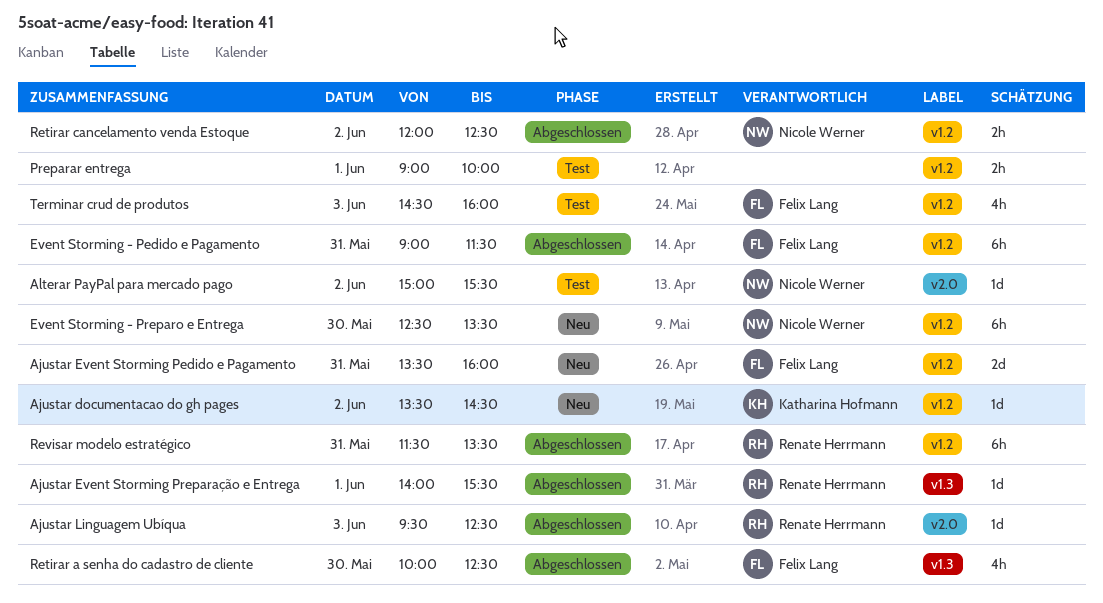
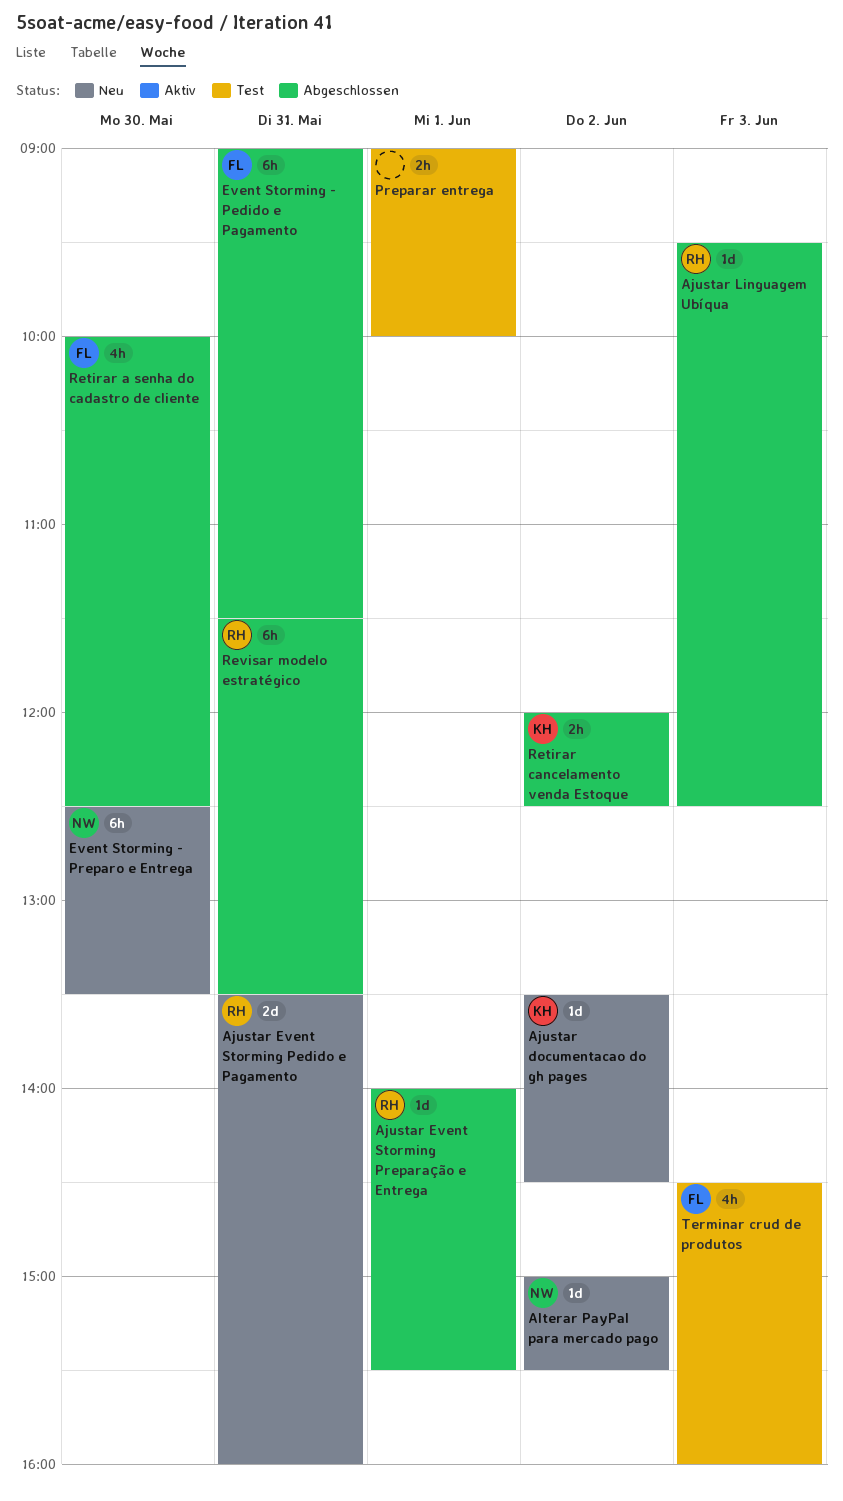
Ajustar Event Storming Pedido e Pagamento, owner: Felix Lang -> Renate Herrmann
Alterar PayPal para mercado pago, status: Test -> Neu
Retirar cancelamento venda Estoque, owner: Nicole Werner -> Katharina Hofmann

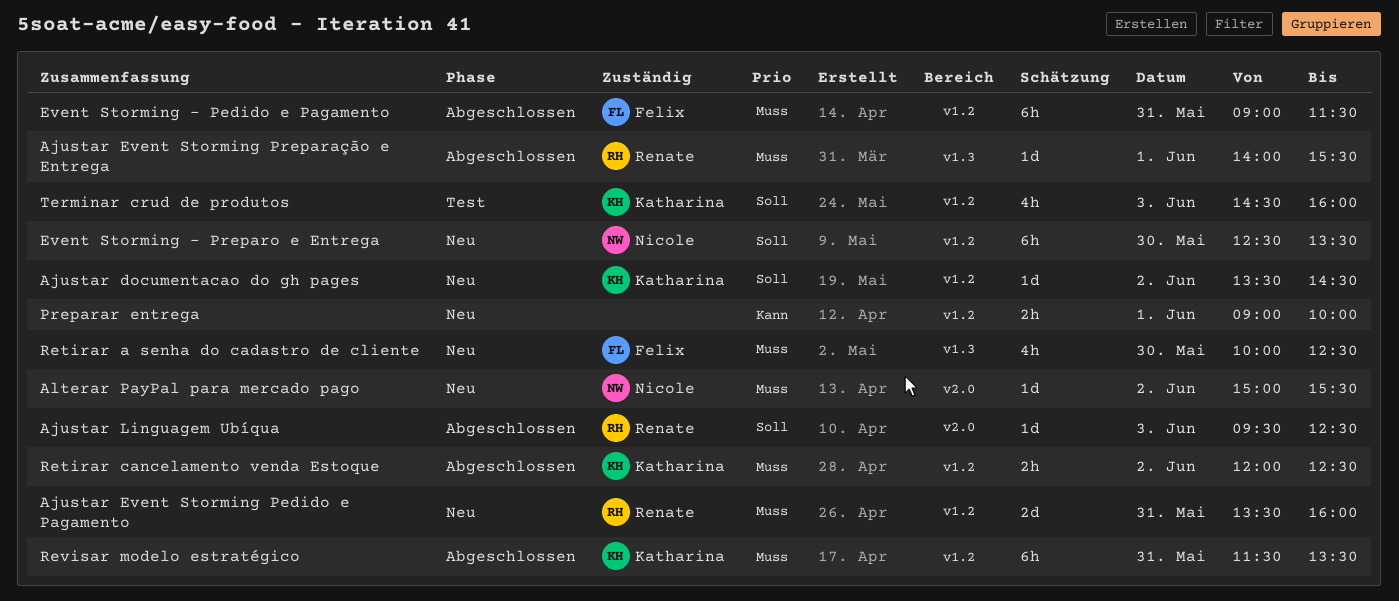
Preparar entrega, status: Test -> Neu
Retirar a senha do cadastro de cliente, status: Abgeschlossen -> Neu
Revisar modelo estratégico, owner: Renate -> Katharina
Terminar crud de produtos, owner: Felix -> Katharina

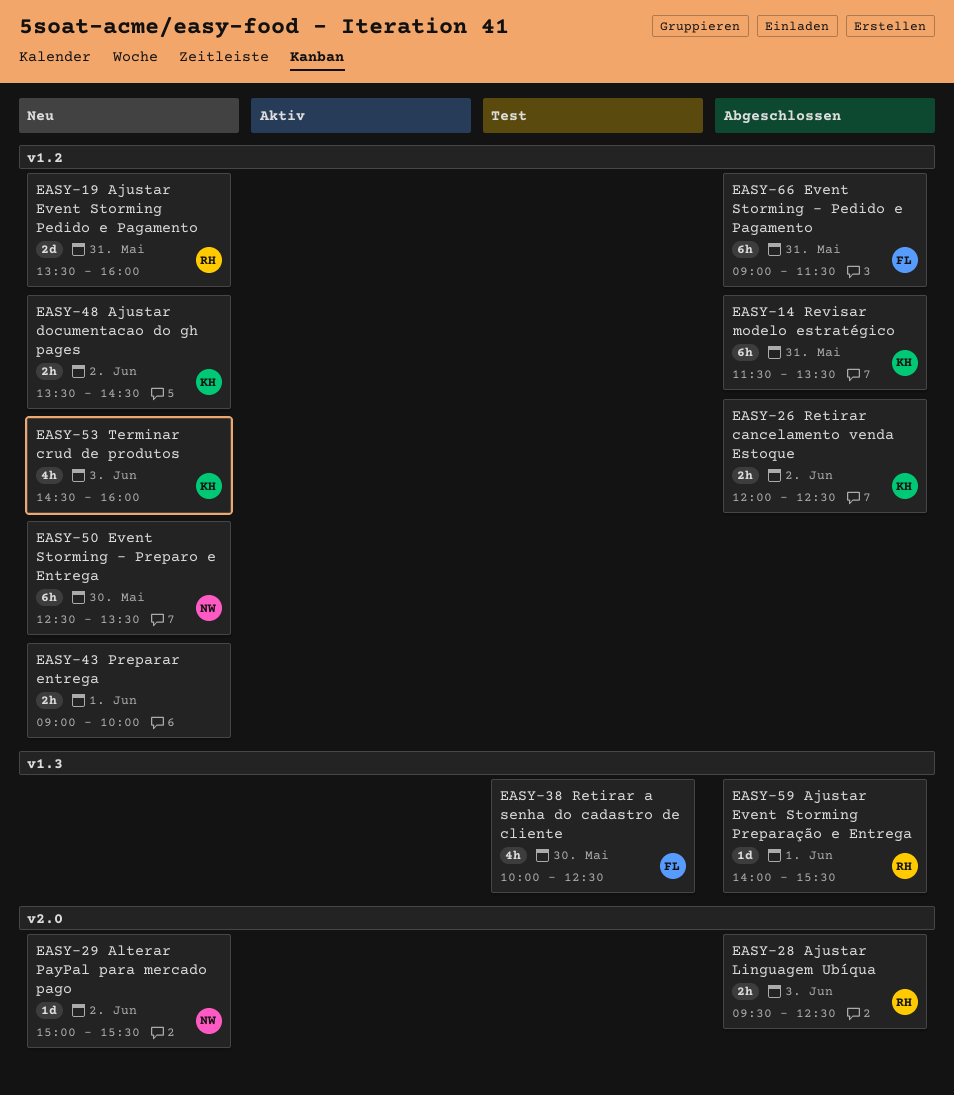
Ajustar documentacao do gh pages, estimate: 1d -> 2h
Ajustar Linguagem Ubíqua, estimate: 1d -> 2h
Retirar a senha do cadastro de cliente, status: Neu -> Test
Terminar crud de produtos, status: Test -> Neu

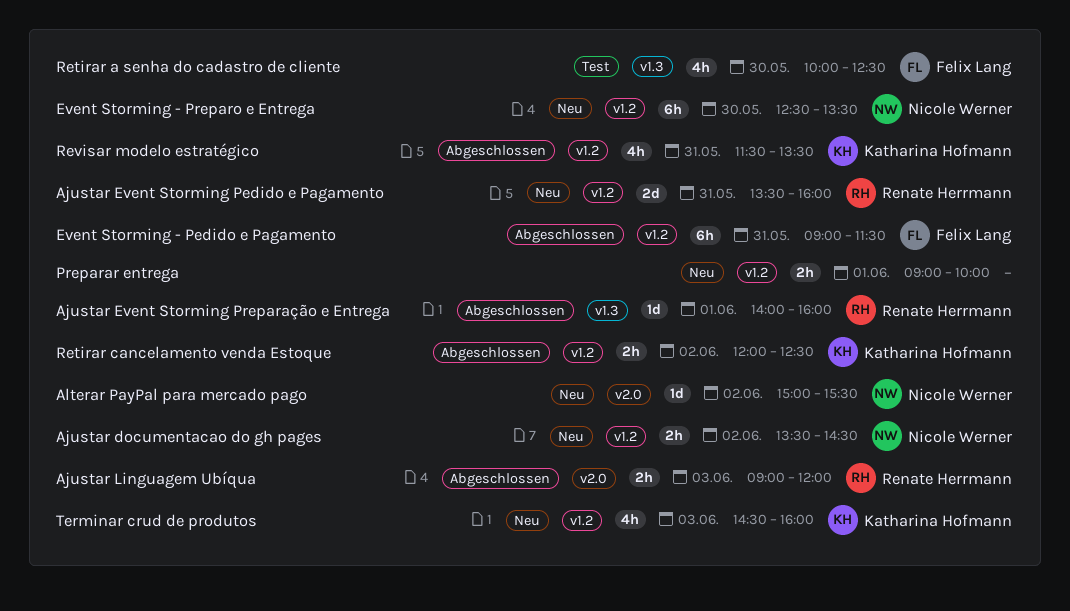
Ajustar documentacao do gh pages, owner: Katharina Hofmann -> Nicole Werner
Ajustar Event Storming Preparação e Entrega, ends: 15:30 -> 16:00
Ajustar Linguagem Ubíqua, begins: 09:30 -> 09:00
Ajustar Linguagem Ubíqua, ends: 12:30 -> 12:00
Revisar modelo estratégico, estimate: 6h -> 4h

